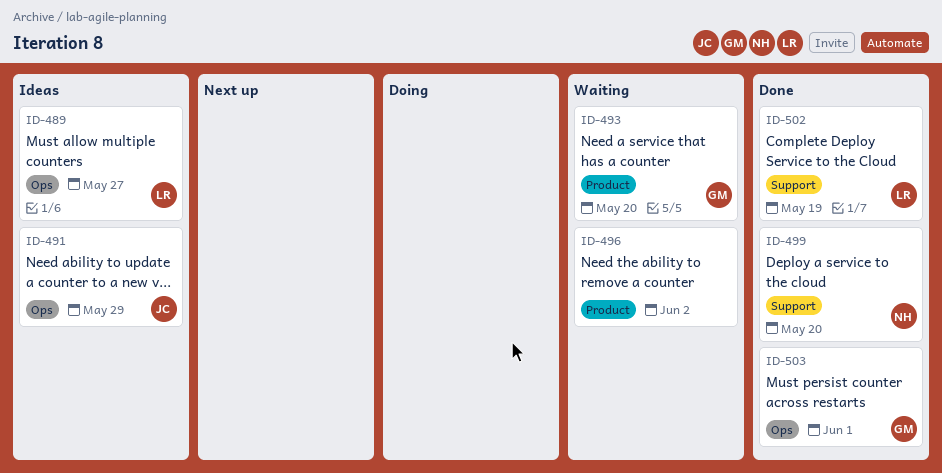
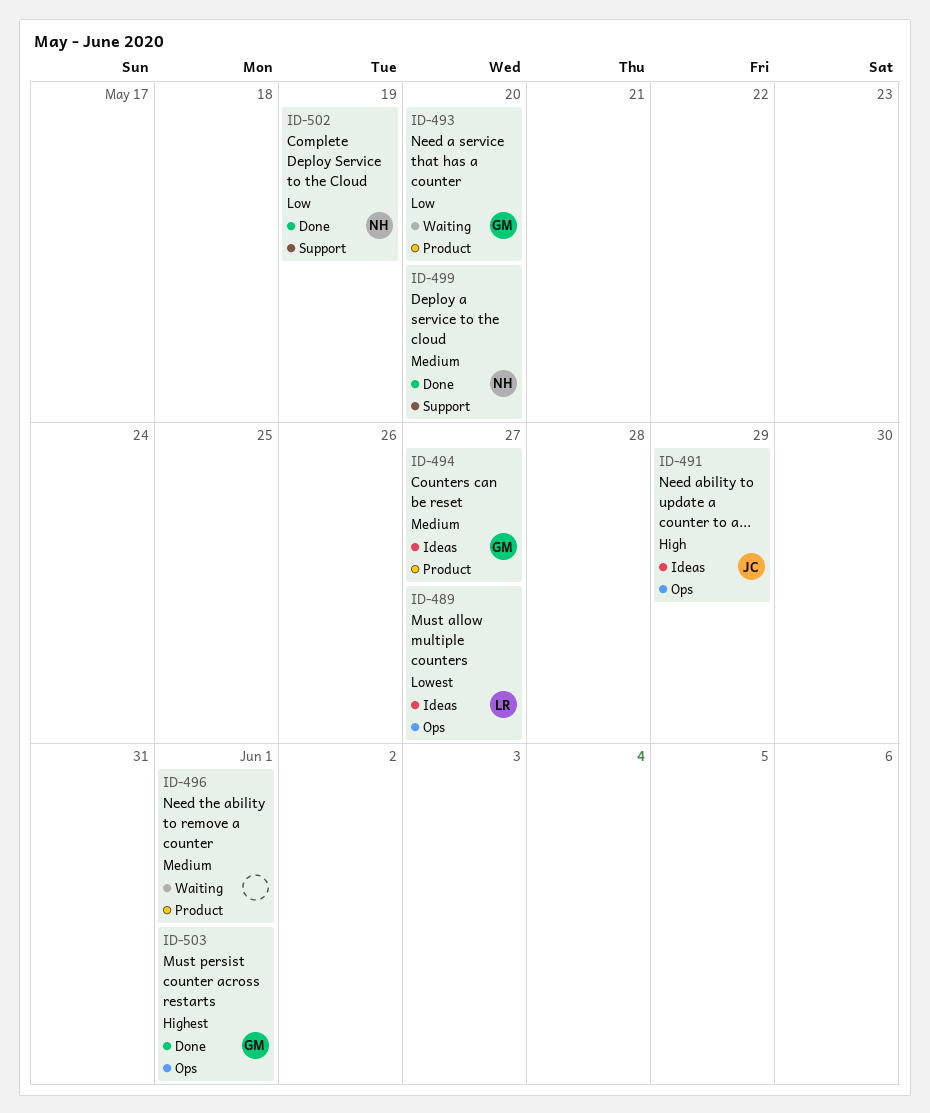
ID-494: none -> present
ID-496, due: Jun 2 -> Jun 1
ID-502, owner: LR -> NH

